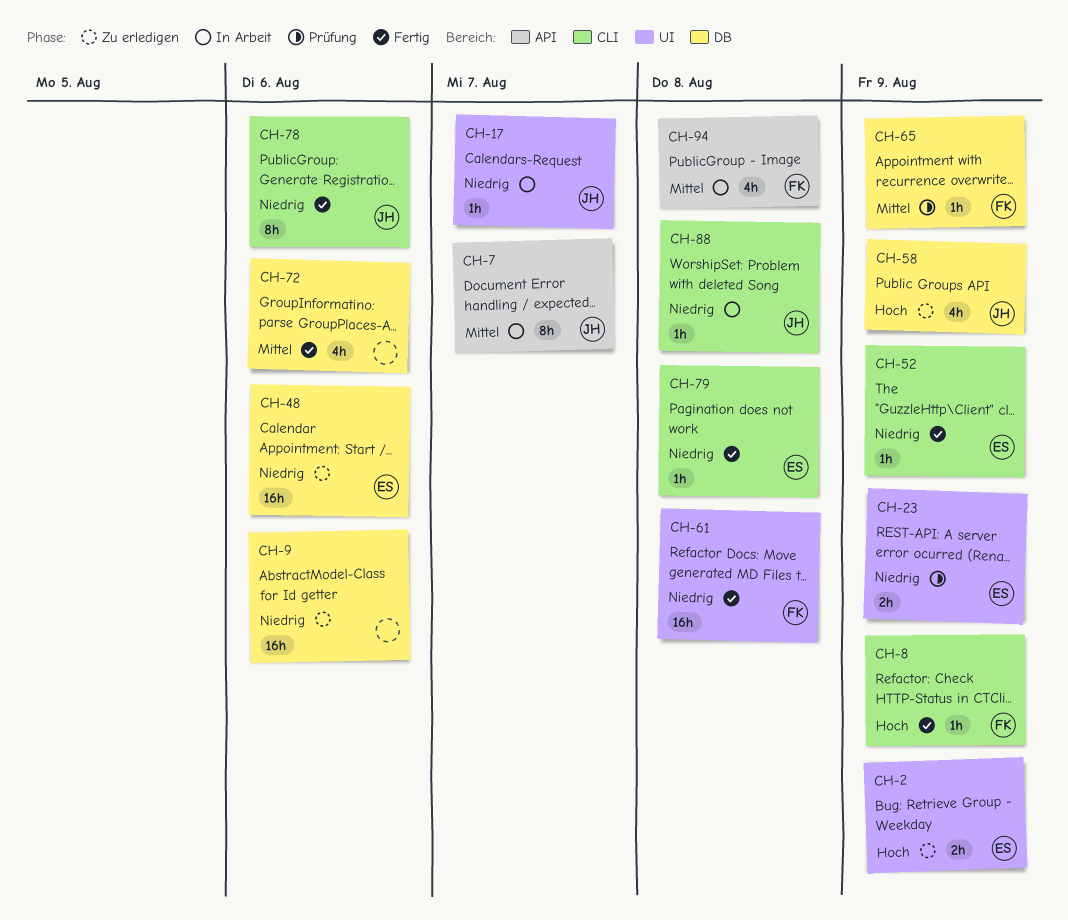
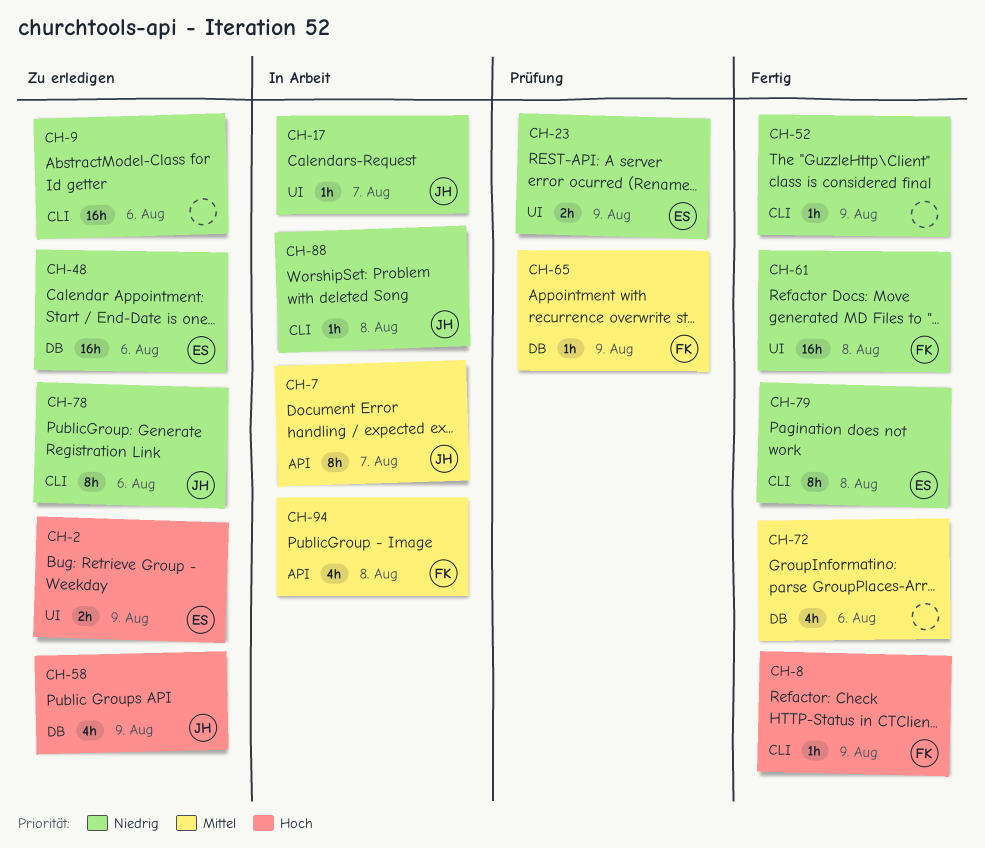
CH-9, label: DB -> CLI
CH-52, owner: ES -> none
CH-78, status: Fertig -> Zu erledigen
CH-79, estimate: 1h -> 8h

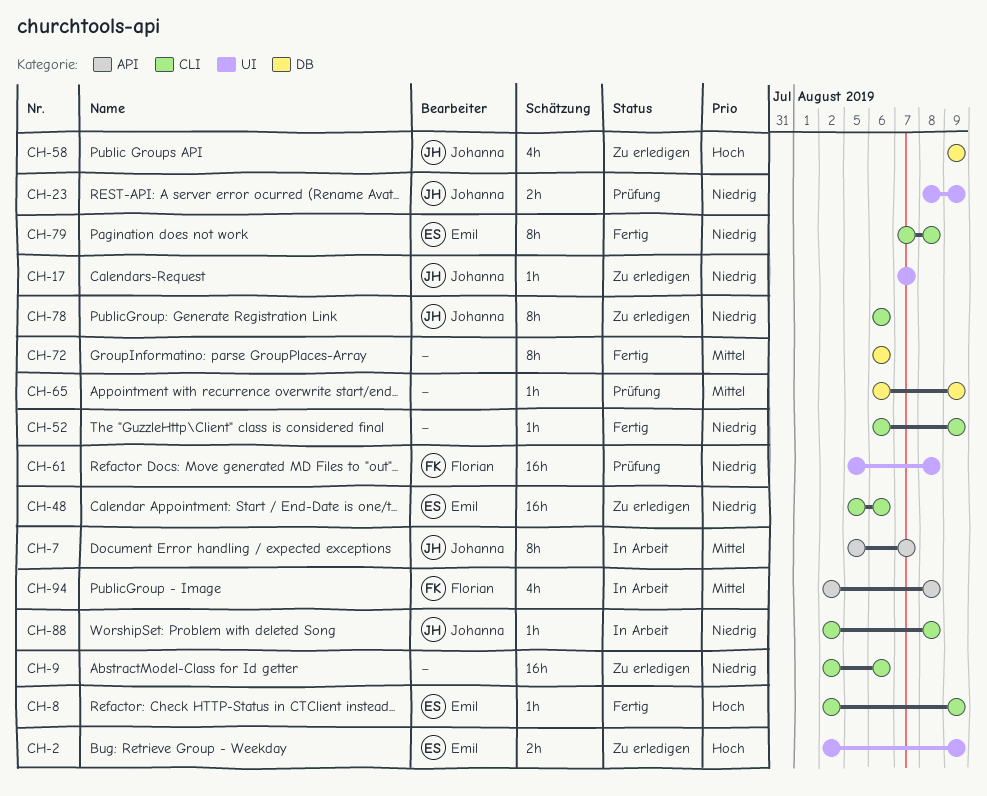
CH-8, owner: Florian -> Emil
CH-17, status: In Arbeit -> Zu erledigen
CH-23, owner: Emil -> Johanna
CH-48, label: DB -> CLI
CH-61, status: Fertig -> Prüfung
CH-65, owner: Florian -> none
CH-72, estimate: 4h -> 8h

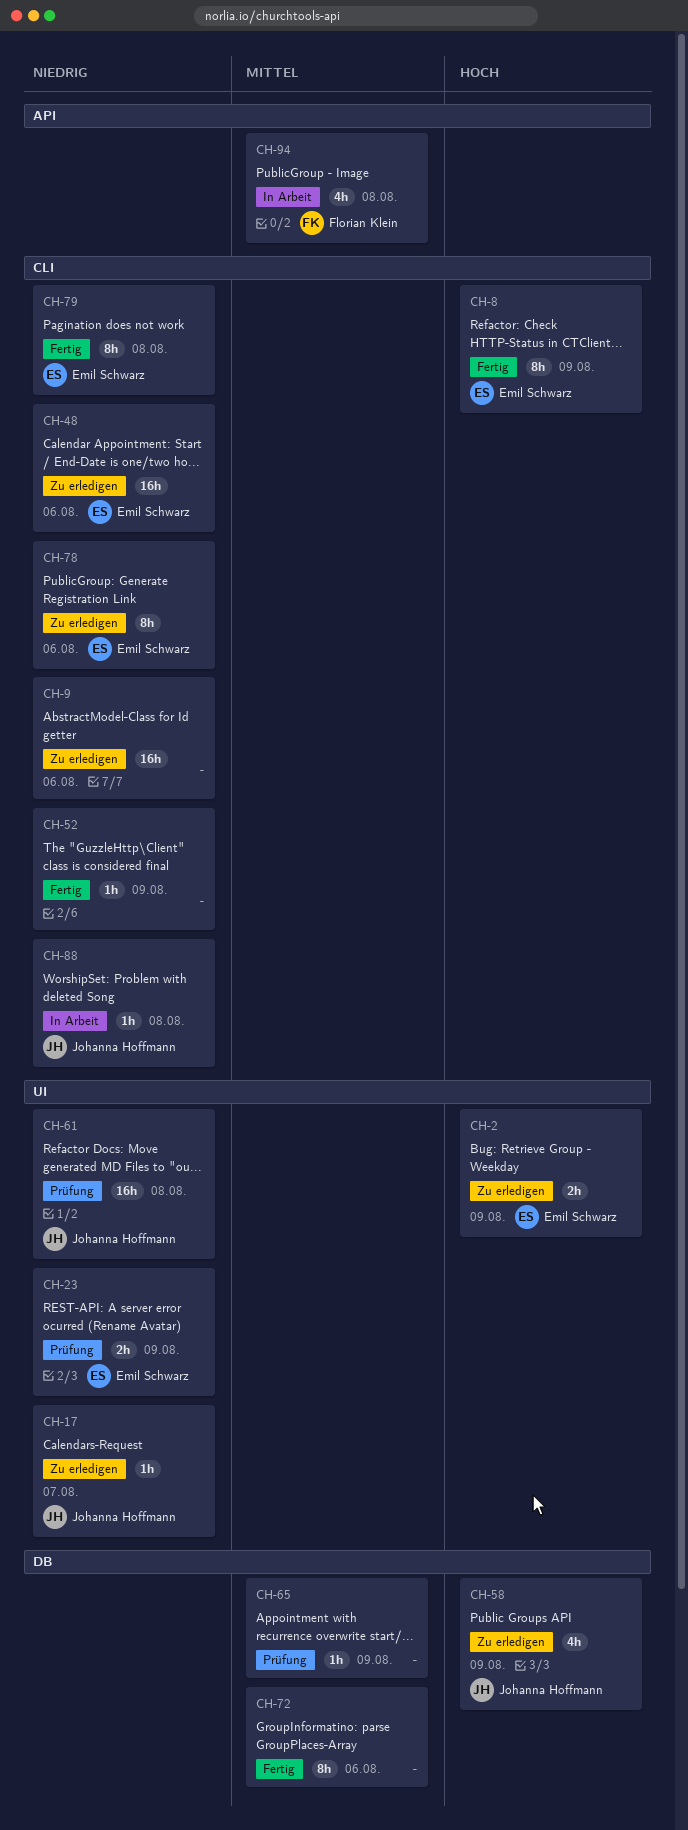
CH-7: present -> none
CH-8, estimate: 1h -> 8h
CH-23, owner: Johanna Hoffmann -> Emil Schwarz
CH-61, owner: Florian Klein -> Johanna Hoffmann
CH-78, owner: Johanna Hoffmann -> Emil Schwarz

